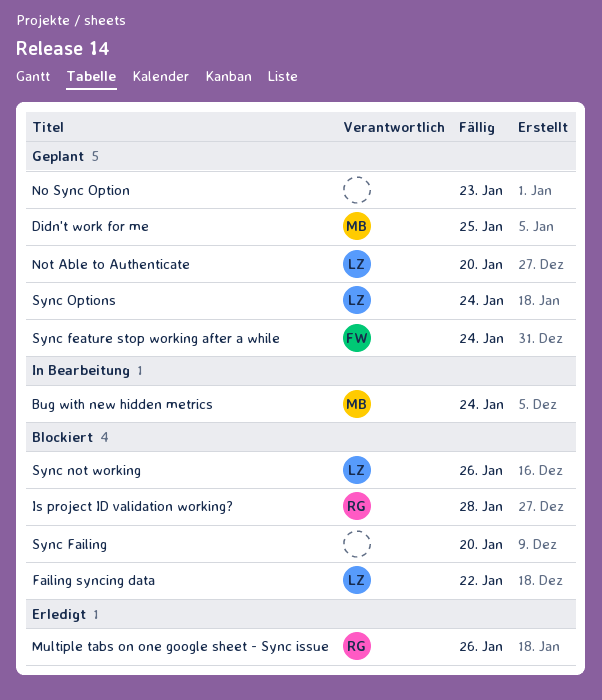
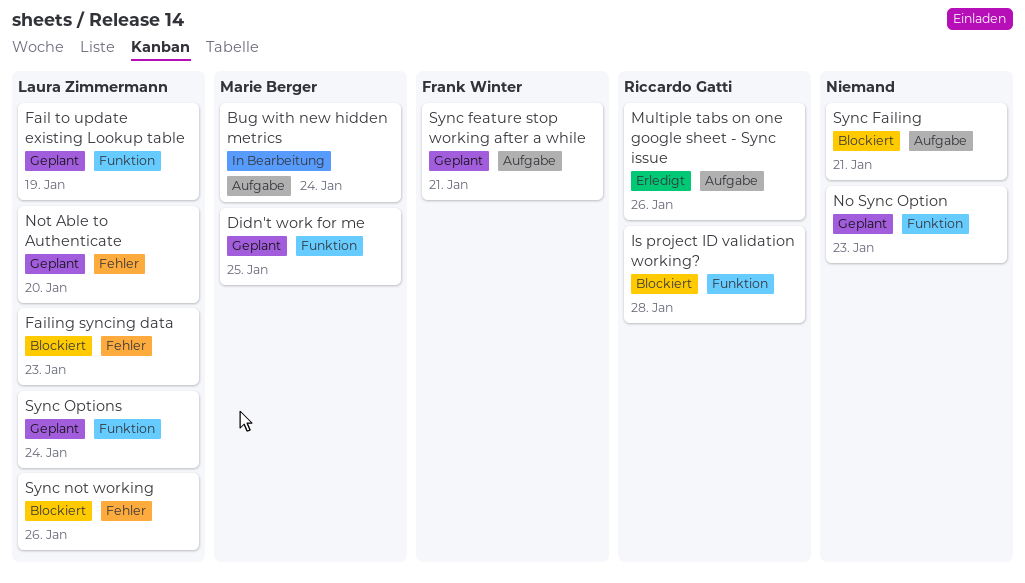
Fail to update existing Lookup table: none -> present
Failing syncing data, due: Jan 22 -> Jan 23
Sync Failing, due: Jan 20 -> Jan 21
Sync feature stop working after a while, due: Jan 24 -> Jan 21

